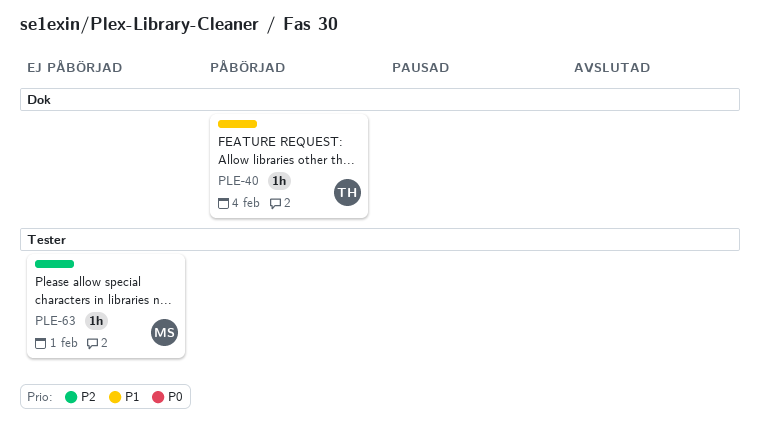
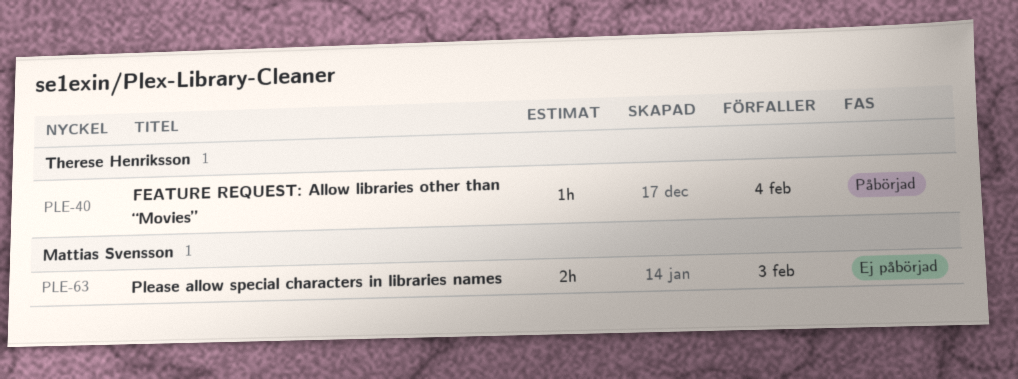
PLE-63, estimate: 1h -> 2h
PLE-63, due: Feb 1 -> Feb 3

